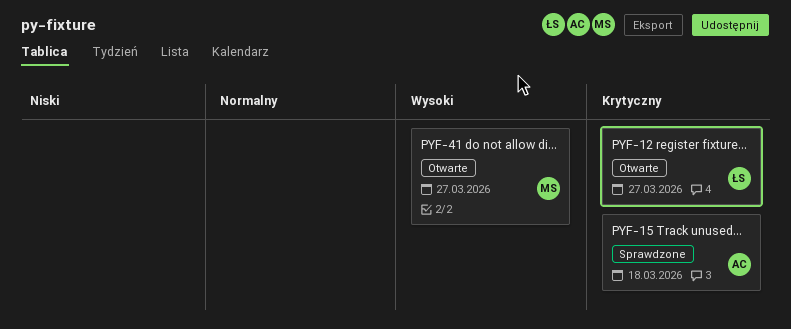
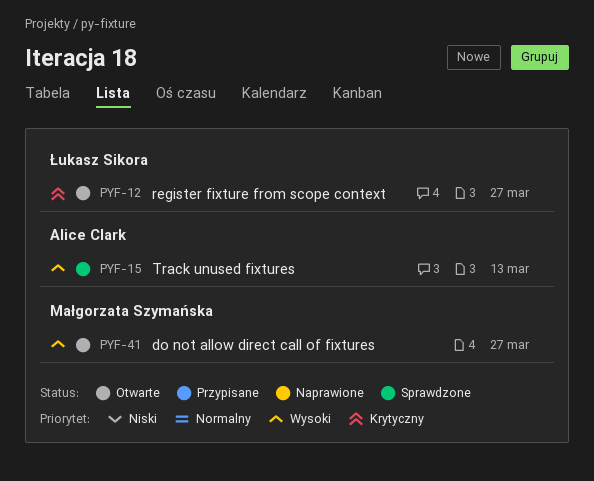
PYF-15, priority: Krytyczny -> Wysoki
PYF-15, due: Mar 18 -> Mar 13

